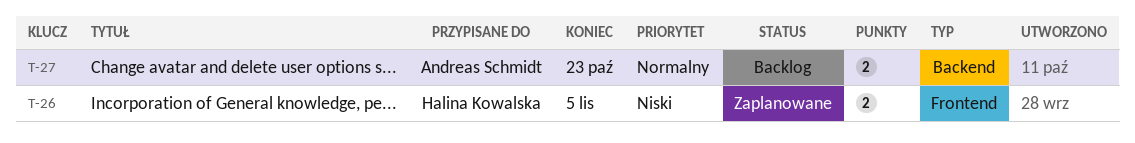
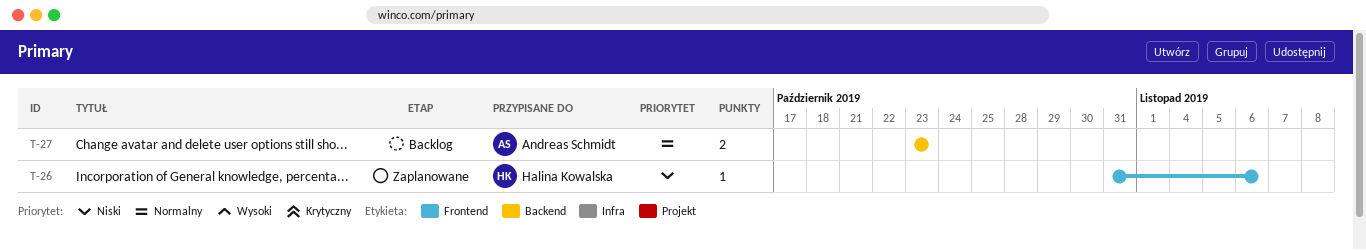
T-26, estimate: 2 -> 1
T-26, due: Nov 5 -> Nov 6

